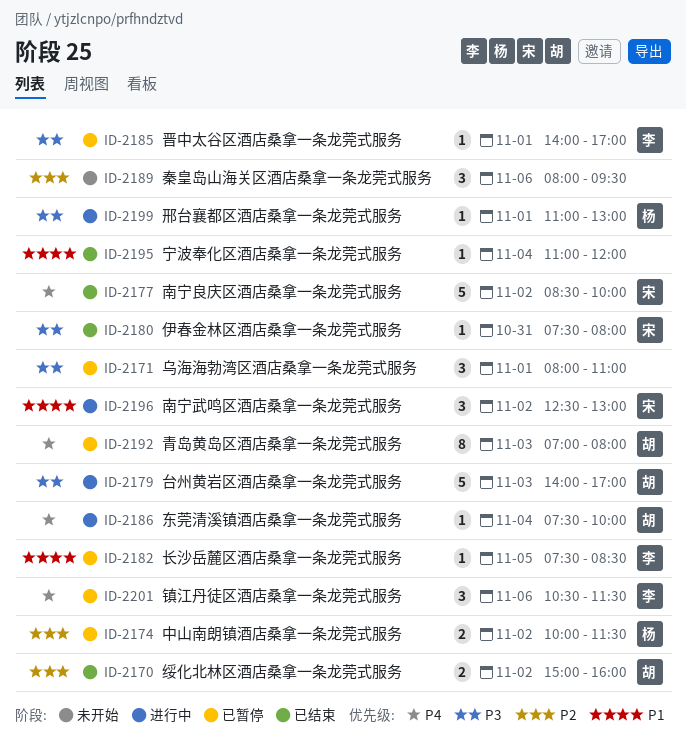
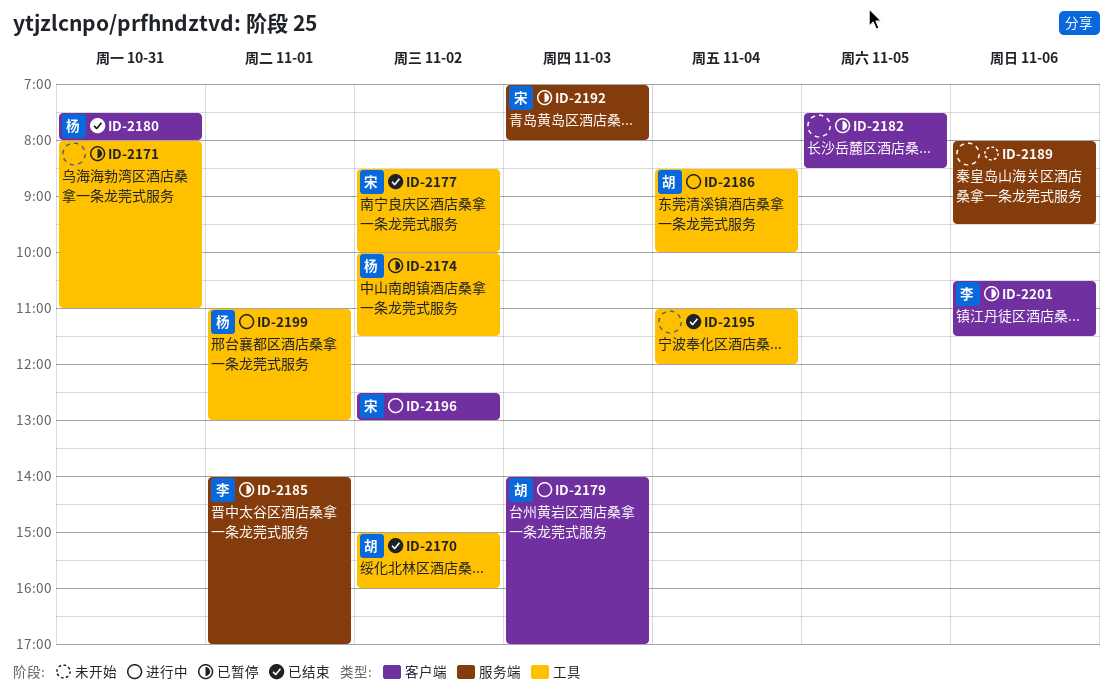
ID-2171, day: Nov 1 -> Oct 31
ID-2180, owner: 宋 -> 杨
ID-2182, owner: 李 -> none
ID-2186, begins: 07:30 -> 08:30
ID-2192, owner: 胡 -> 宋

